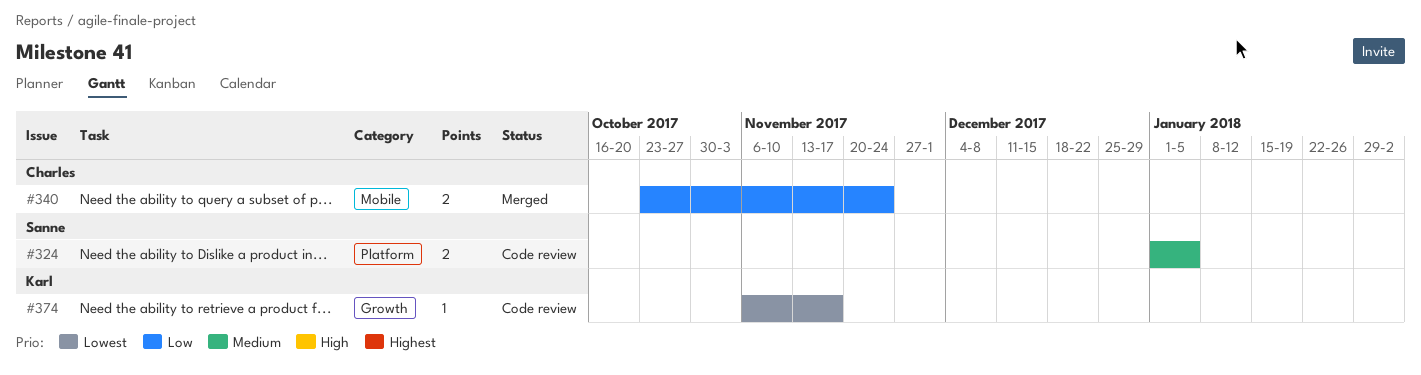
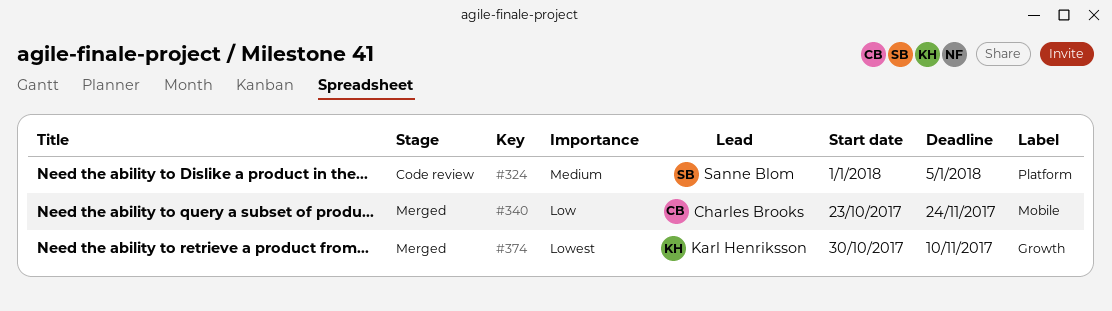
#374, status: Code review -> Merged
#374, start: Nov 6 -> Oct 30
#374, due: Nov 17 -> Nov 10

